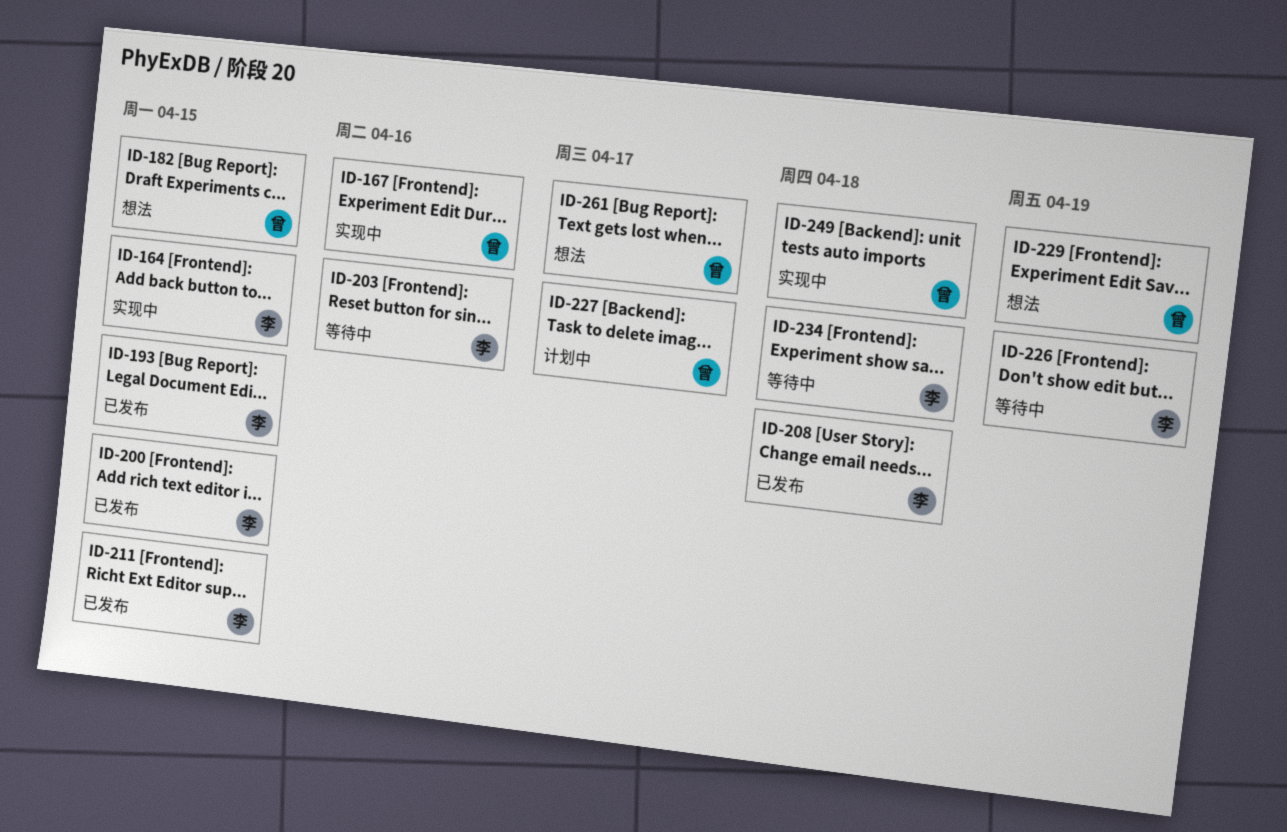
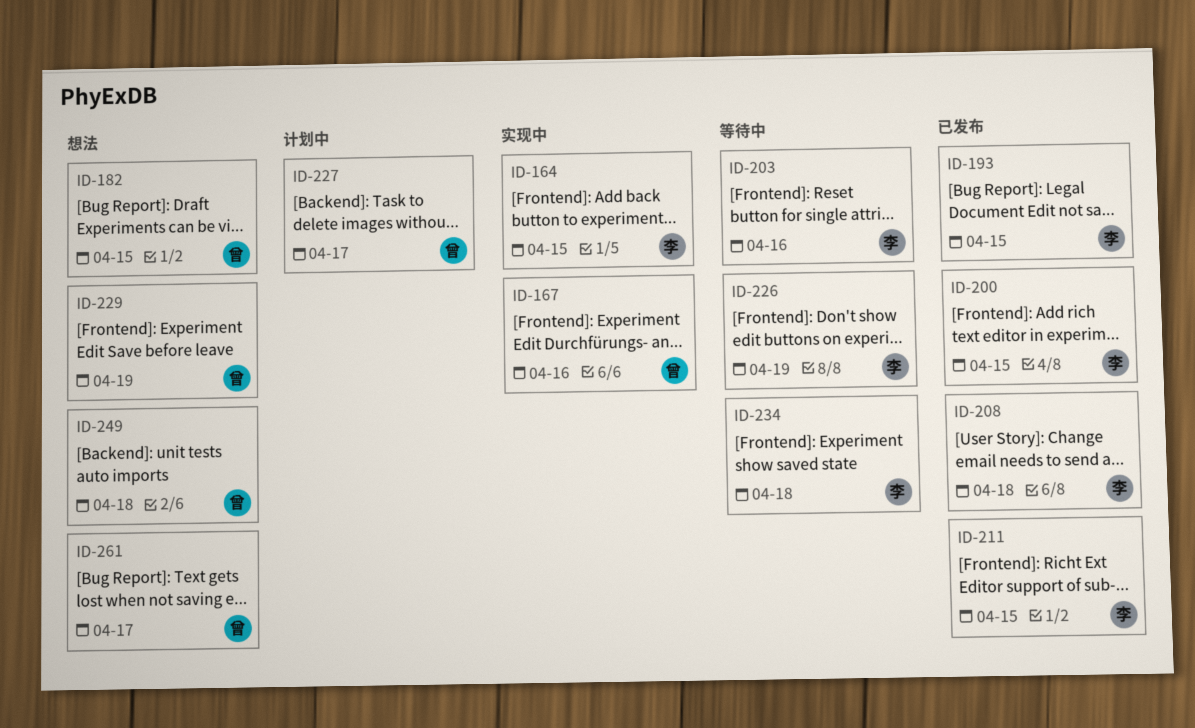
ID-249, status: 实现中 -> 想法

